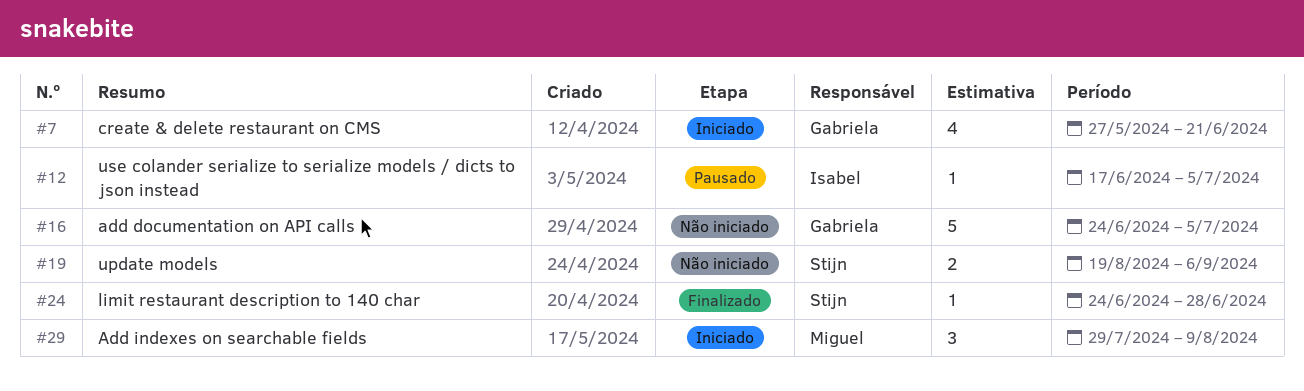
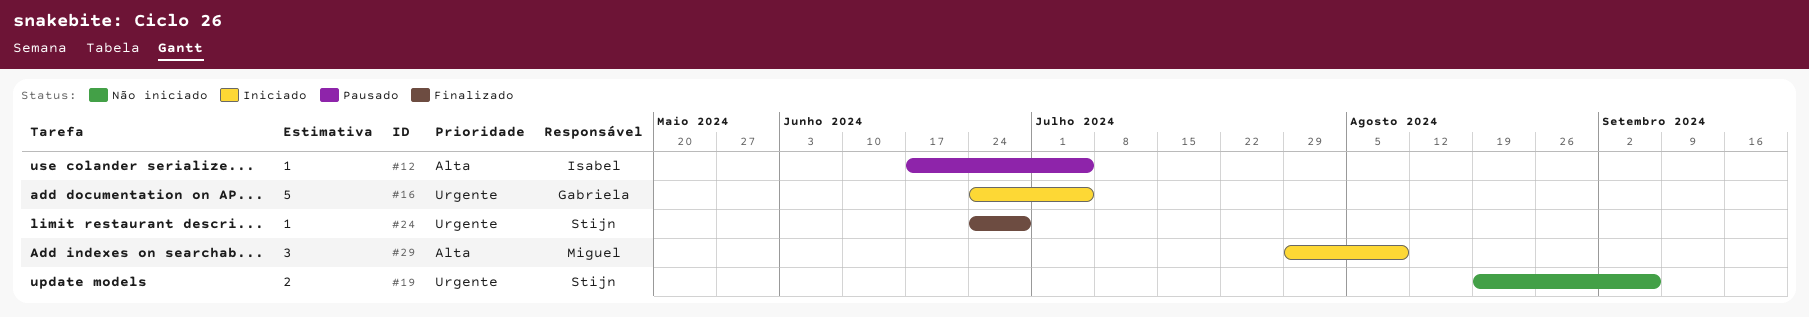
#7: present -> none
#16, status: Não iniciado -> Iniciado

